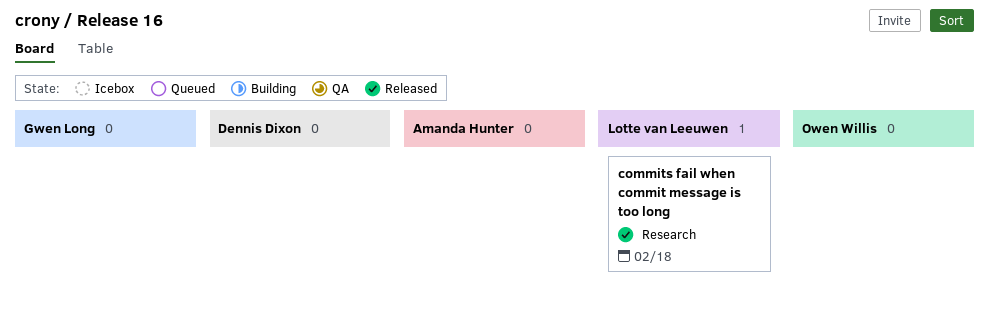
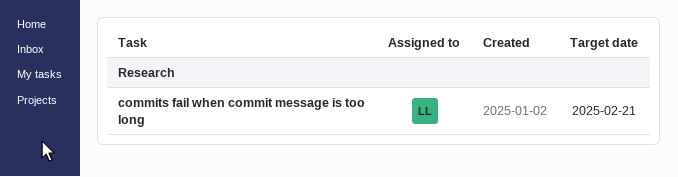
commits fail when commit message is too long, due: Feb 18 -> Feb 21

